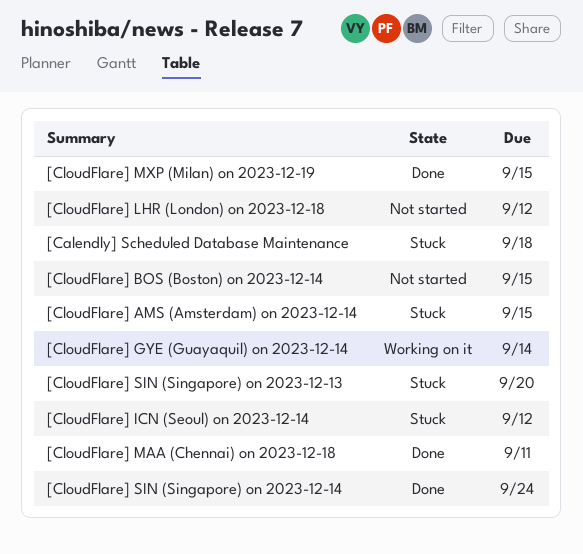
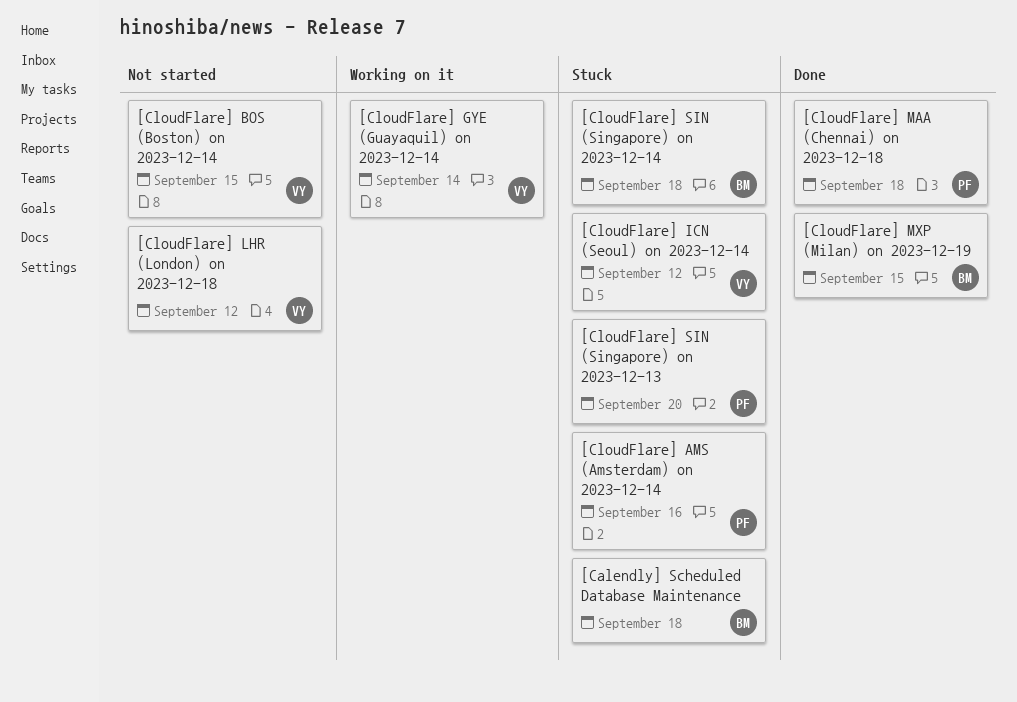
[CloudFlare] AMS (Amsterdam) on 2023-12-14, due: Sep 15 -> Sep 16
[CloudFlare] MAA (Chennai) on 2023-12-18, due: Sep 11 -> Sep 18
[CloudFlare] SIN (Singapore) on 2023-12-14, status: Done -> Stuck
[CloudFlare] SIN (Singapore) on 2023-12-14, due: Sep 24 -> Sep 18

